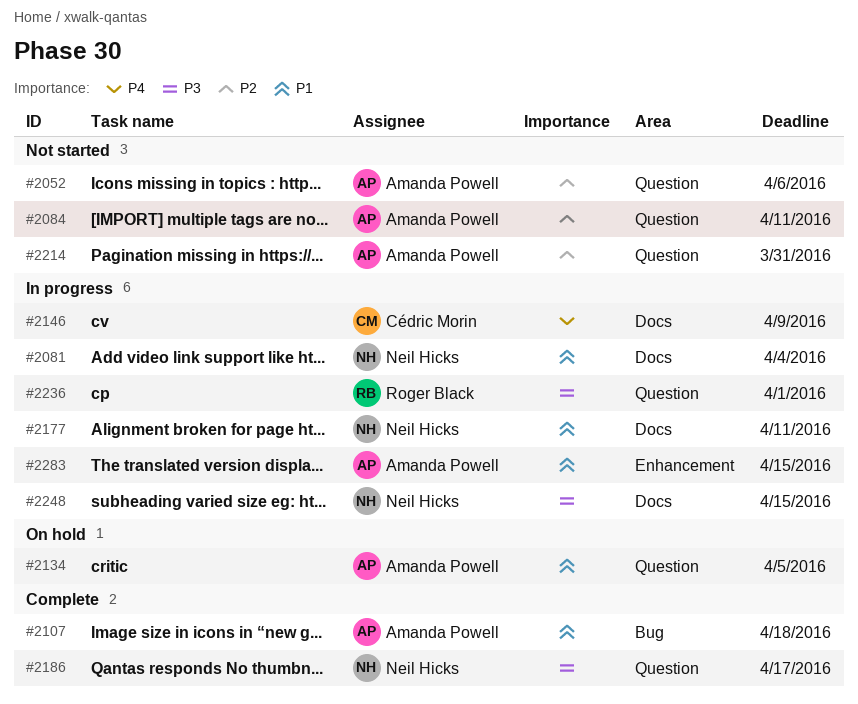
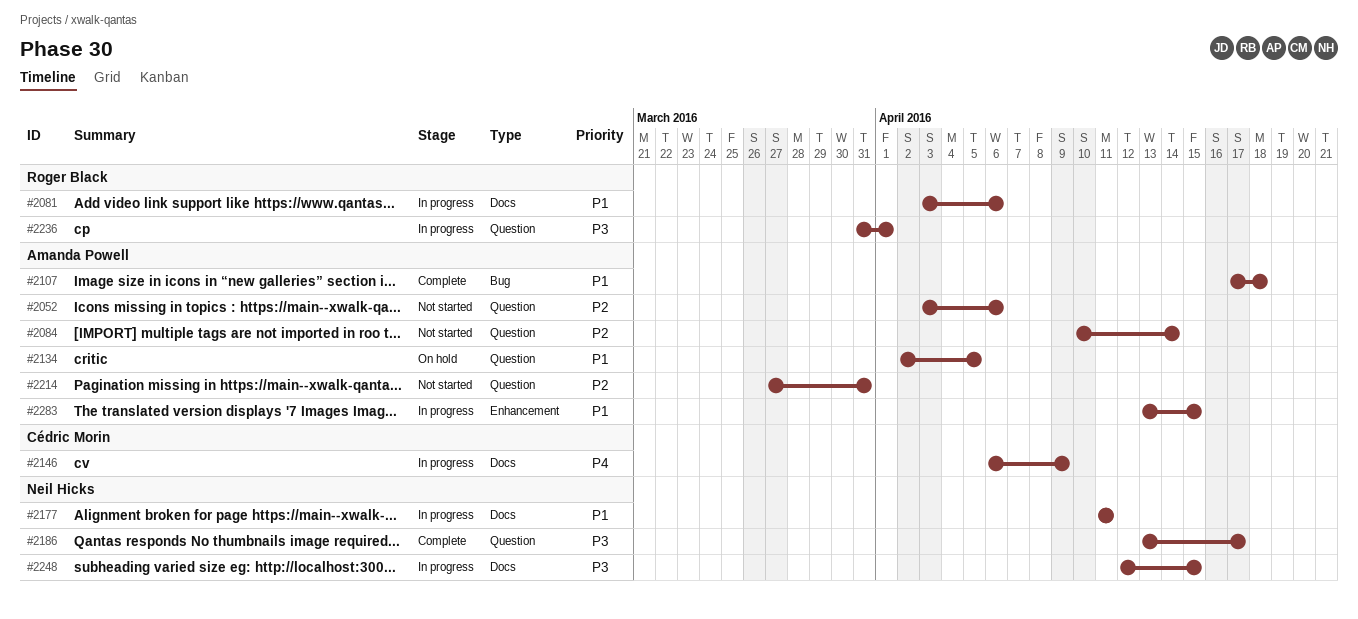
#2081, owner: Neil Hicks -> Roger Black
#2081, due: Apr 4 -> Apr 6
#2084, due: Apr 11 -> Apr 14

